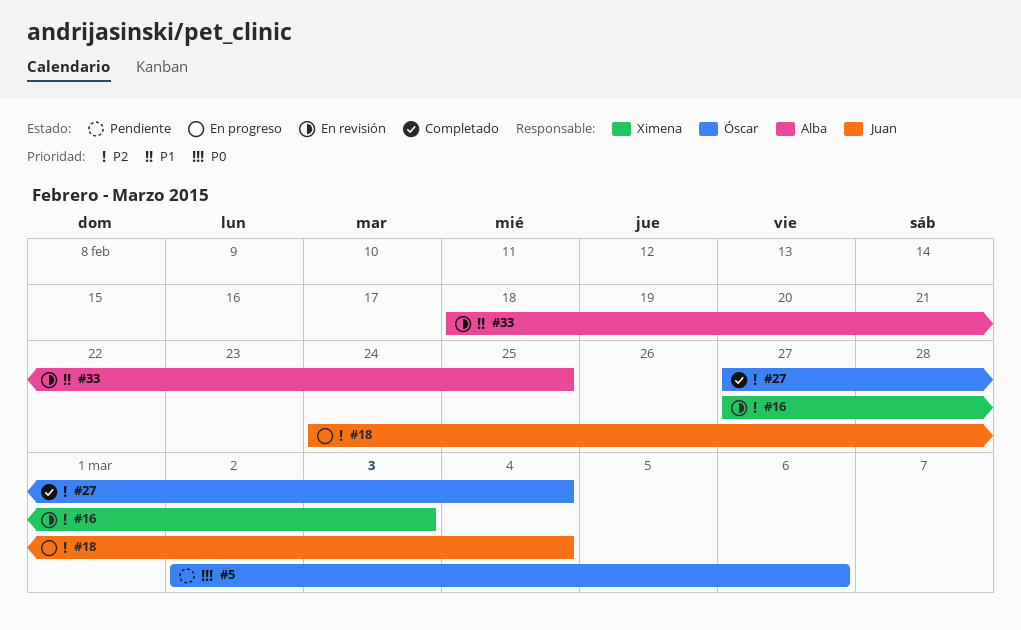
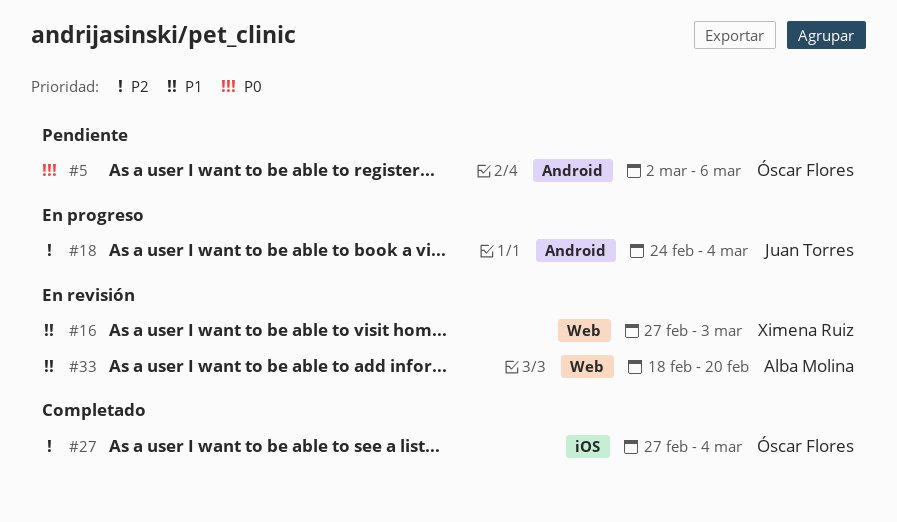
#16, priority: P2 -> P1
#33, due: Feb 25 -> Feb 20

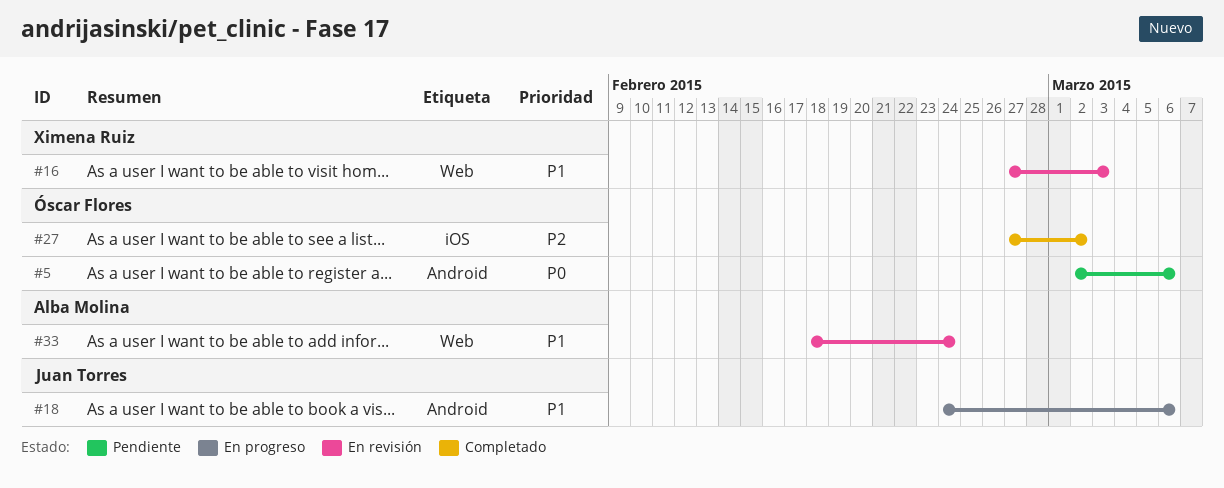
#18, priority: P2 -> P1
#18, due: Mar 4 -> Mar 6
#27, due: Mar 4 -> Mar 2
#33, due: Feb 20 -> Feb 24

